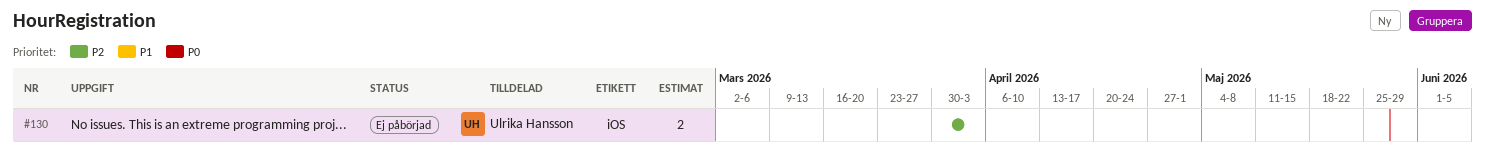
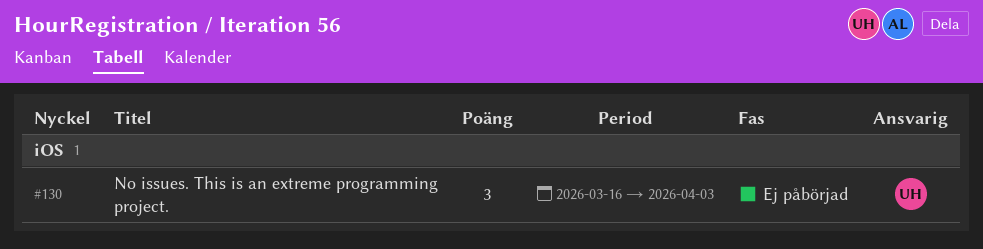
#130, estimate: 2 -> 3
#130, start: Mar 30 -> Mar 16

